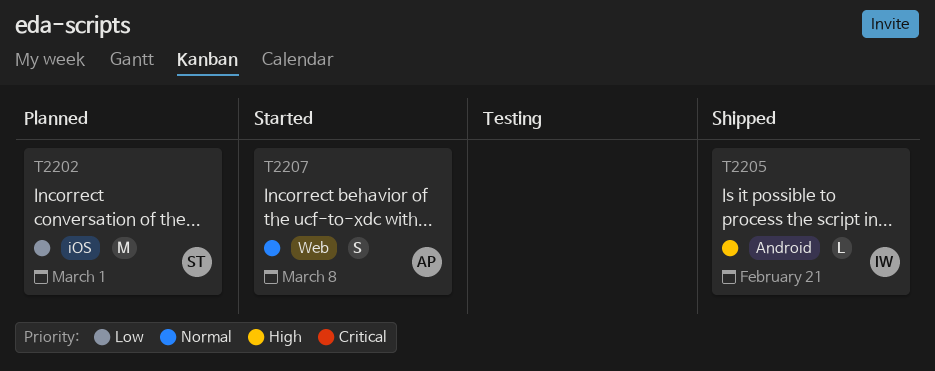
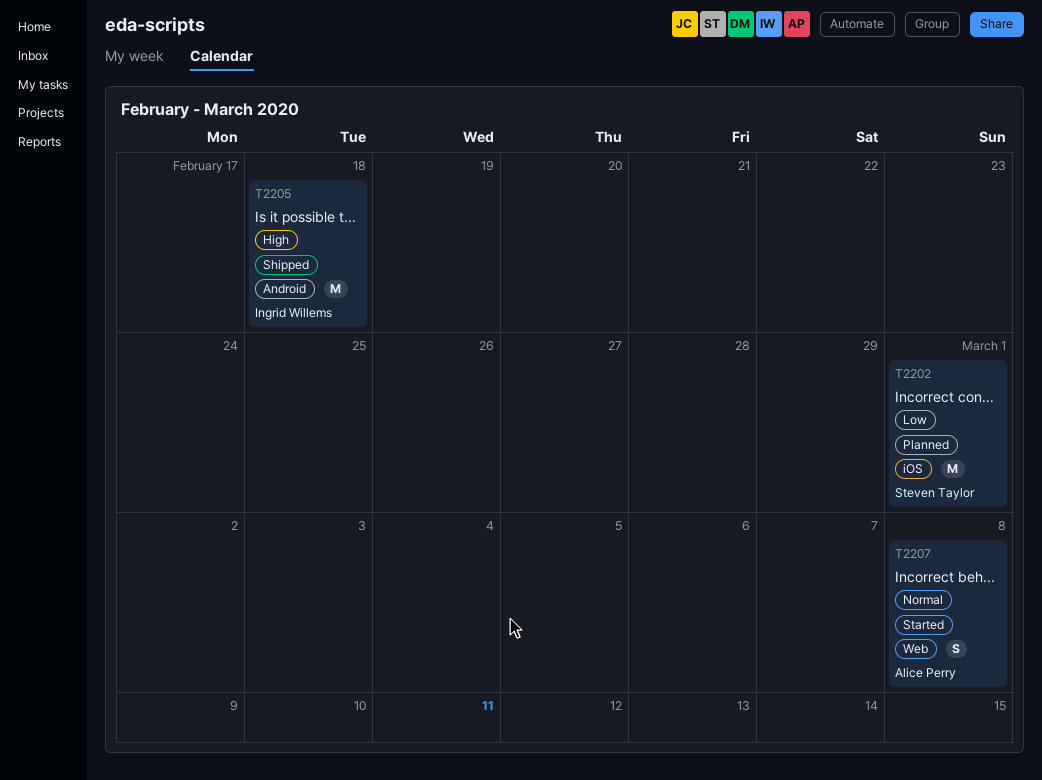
T2205, estimate: L -> M
T2205, due: Feb 21 -> Feb 18

